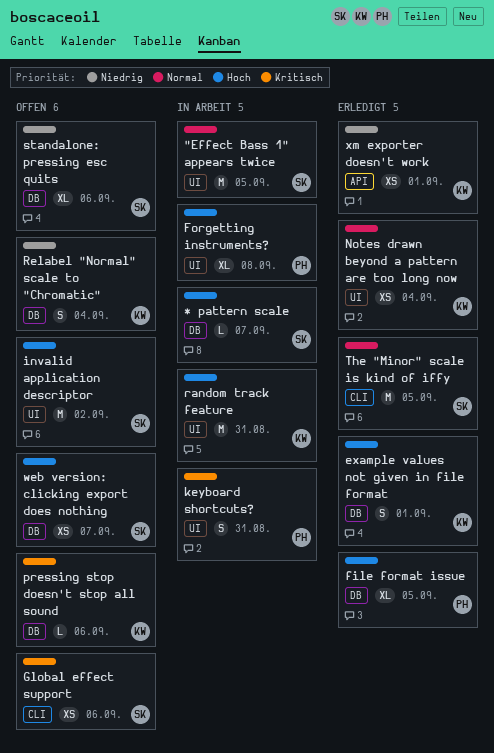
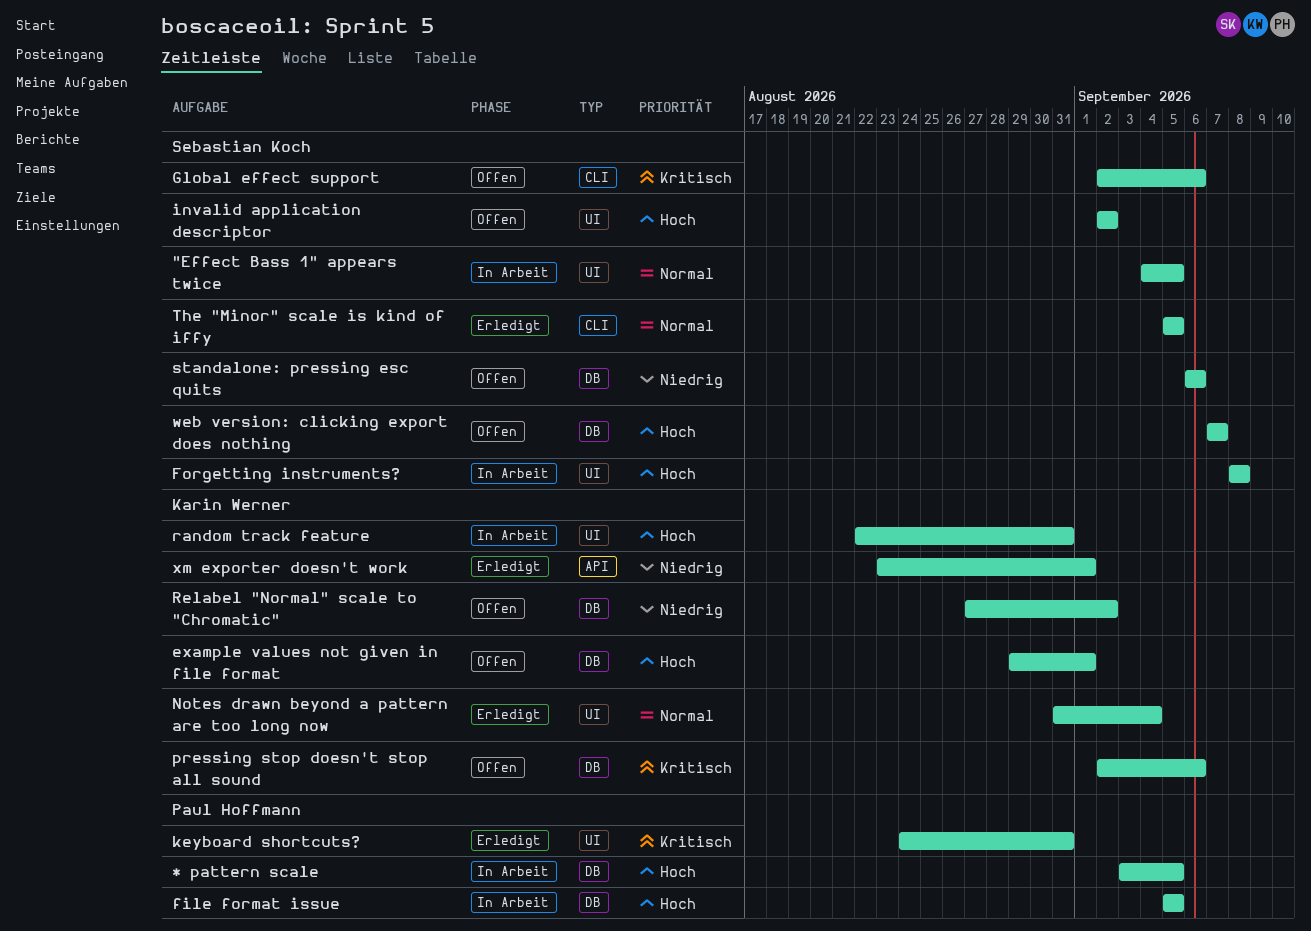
* pattern scale, owner: Sebastian Koch -> Paul Hoffmann
* pattern scale, due: Sep 7 -> Sep 5
example values not given in file format, status: Erledigt -> Offen
file format issue, status: Erledigt -> In Arbeit
Forgetting instruments?, owner: Paul Hoffmann -> Sebastian Koch
keyboard shortcuts?, status: In Arbeit -> Erledigt
Relabel "Normal" scale to "Chromatic", due: Sep 4 -> Sep 2

